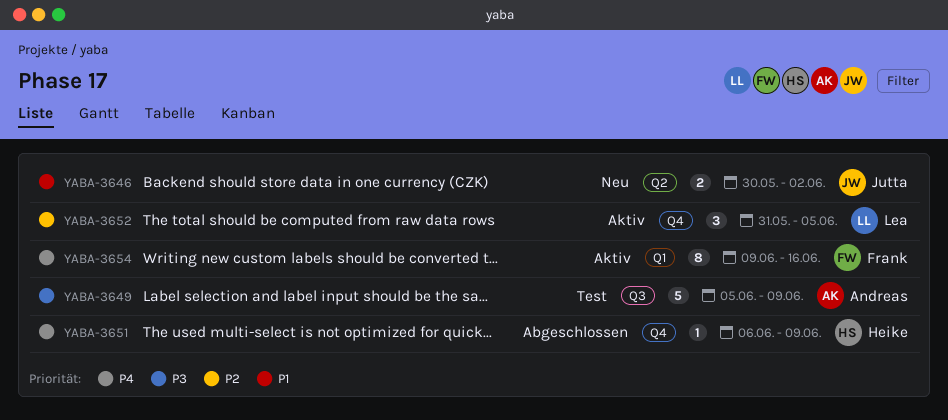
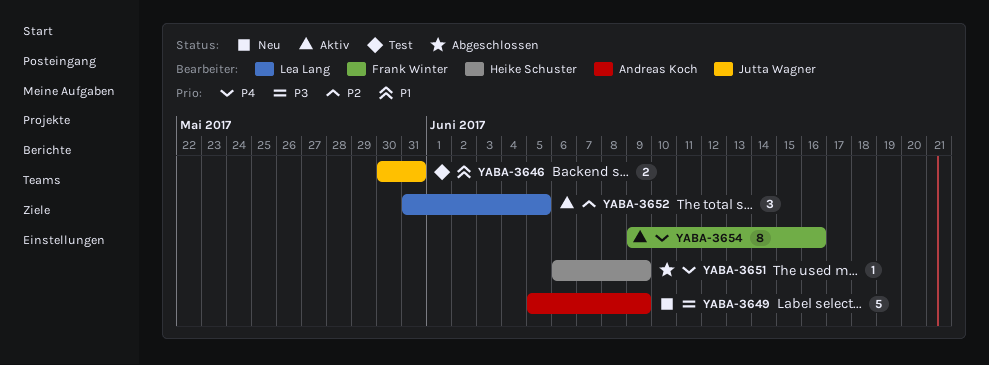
YABA-3646, status: Neu -> Test
YABA-3646, due: Jun 2 -> May 31
YABA-3649, status: Test -> Neu

